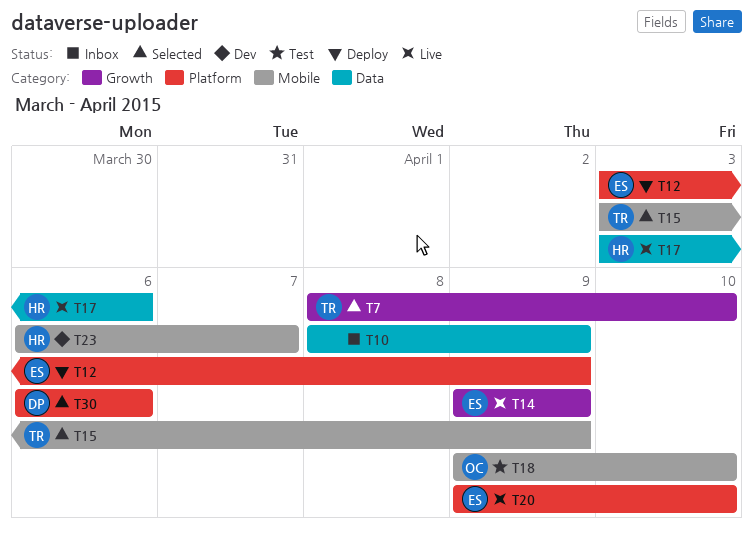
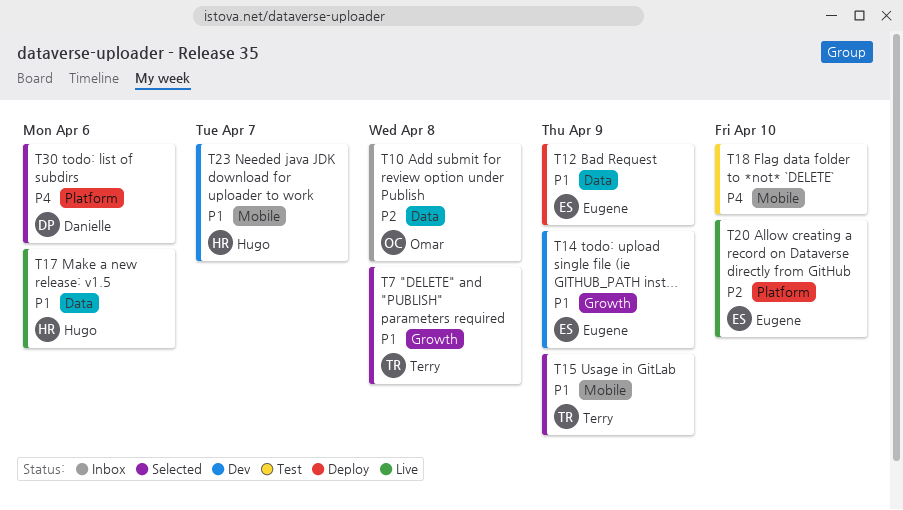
T7, due: Apr 10 -> Apr 8
T10, owner: none -> Omar
T10, due: Apr 9 -> Apr 8
T12, label: Platform -> Data
T14, status: Live -> Dev
T18, owner: Omar -> none

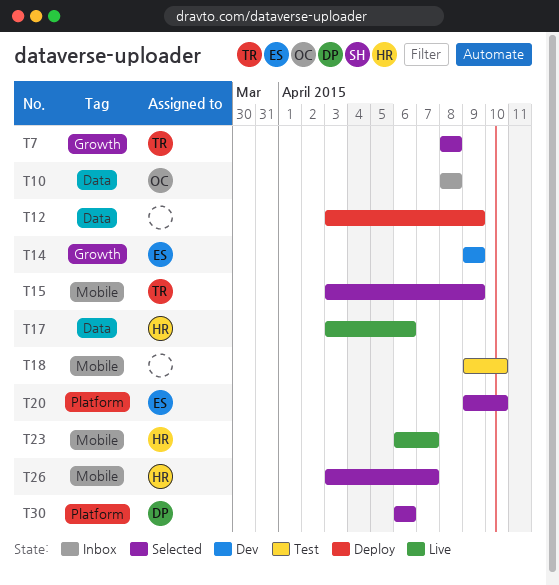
T12, owner: Eugene -> none
T20, status: Live -> Selected
T23, status: Dev -> Live
T26: none -> present

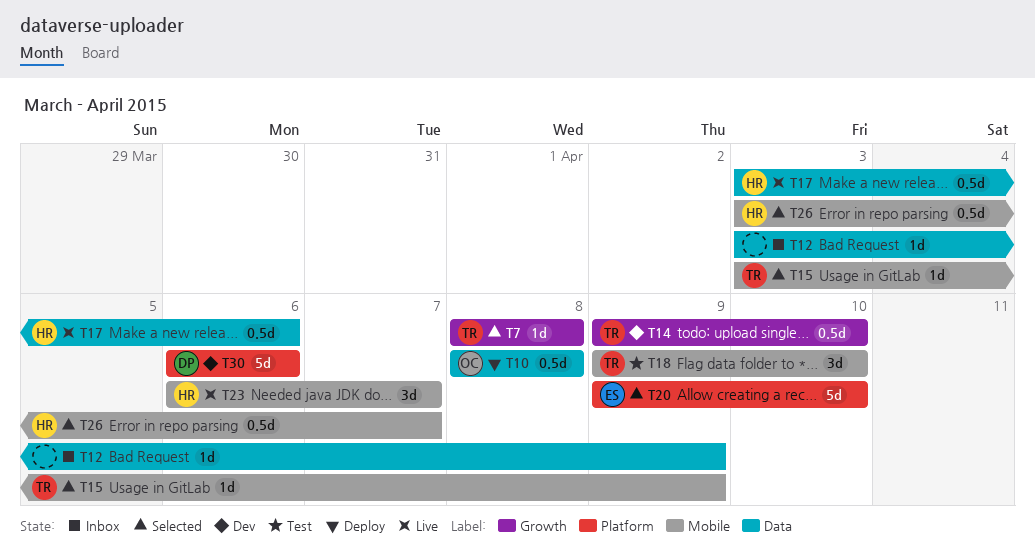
T10, status: Inbox -> Deploy
T12, status: Deploy -> Inbox
T14, owner: ES -> TR
T14, due: Apr 9 -> Apr 10
T18, owner: none -> TR
T30, status: Selected -> Dev

